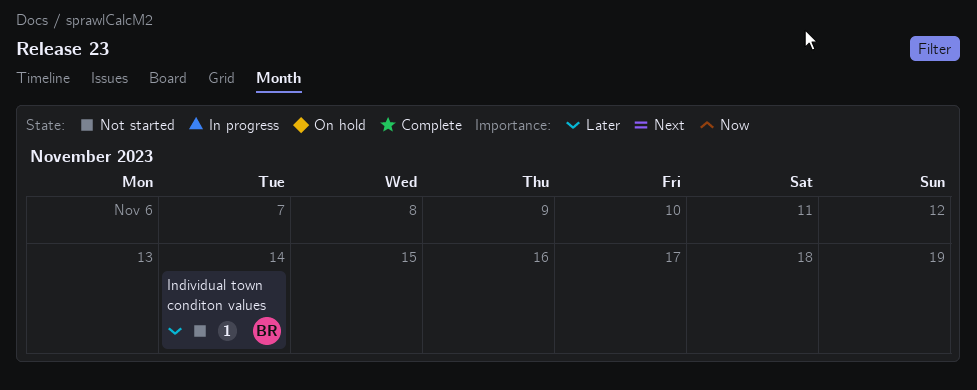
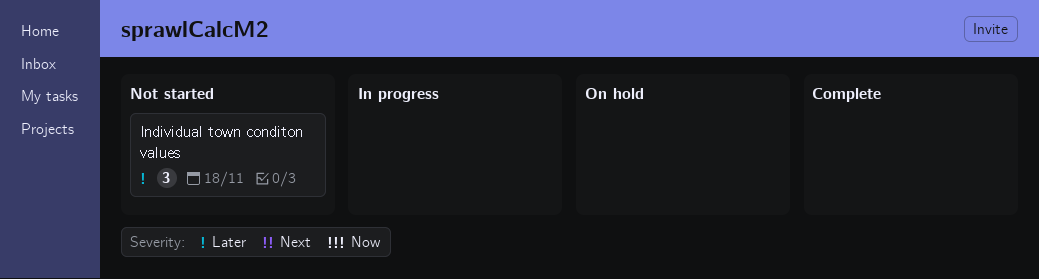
Individual town conditon values, estimate: 1 -> 3
Individual town conditon values, due: Nov 14 -> Nov 18

